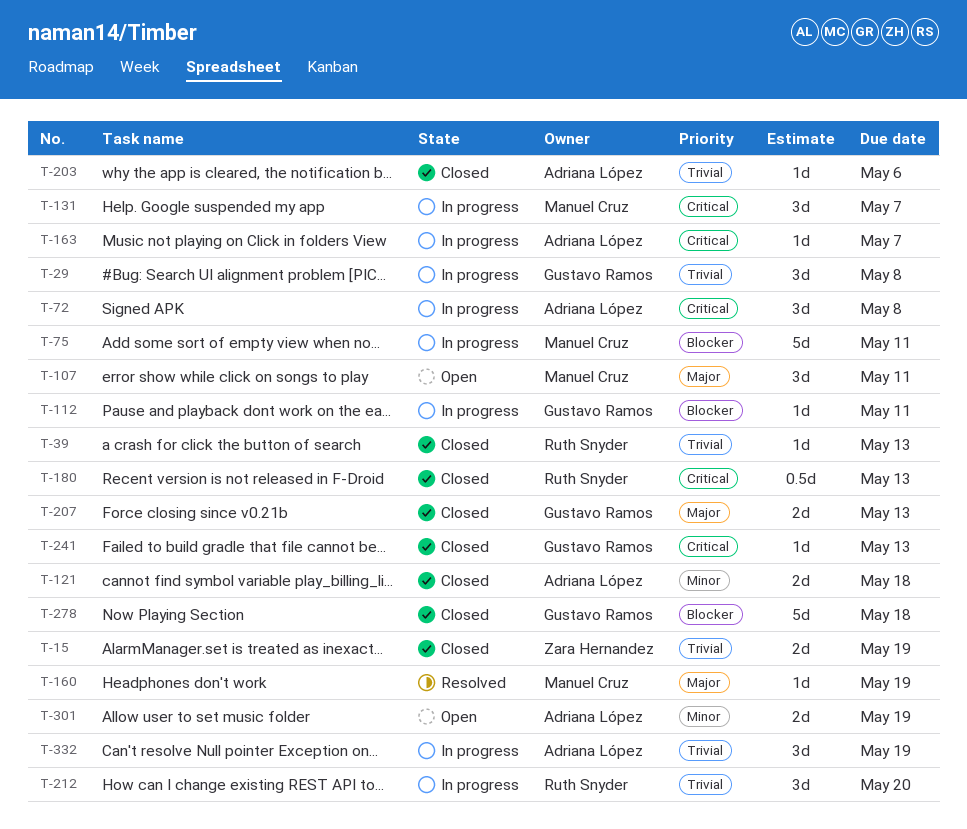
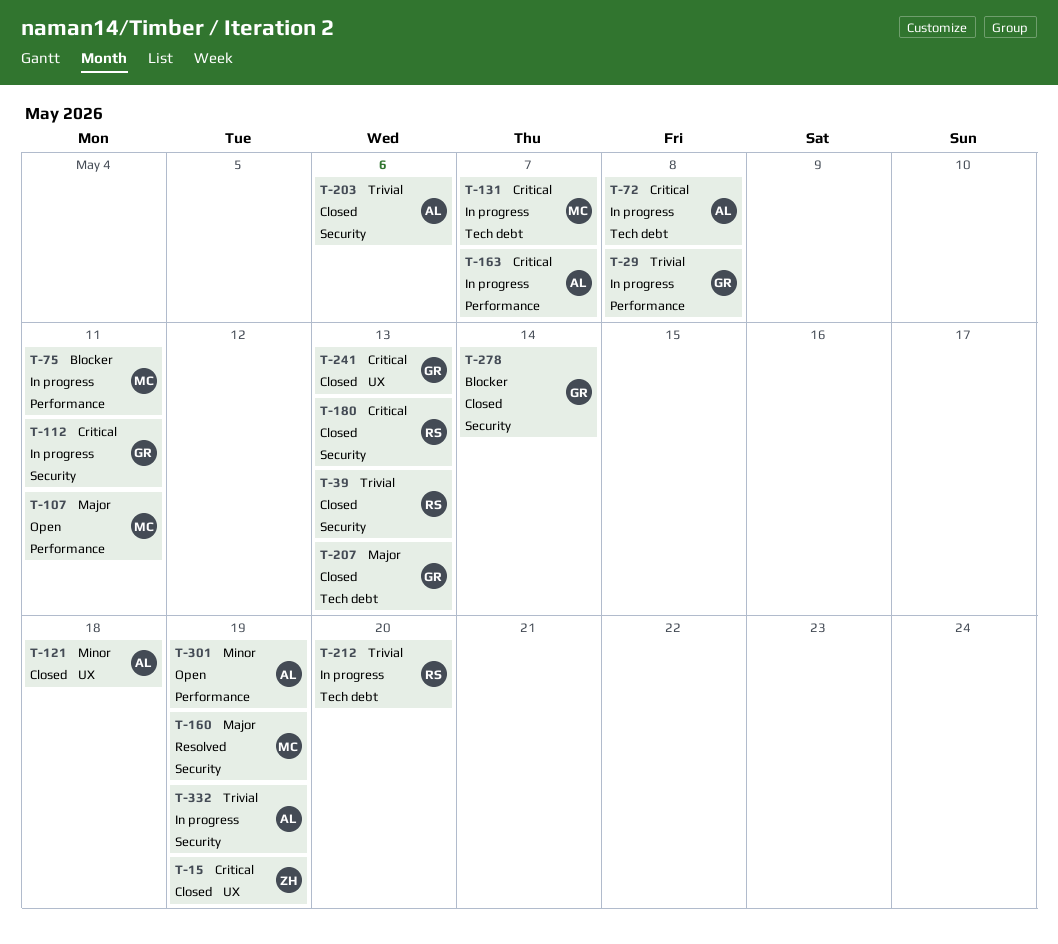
T-15, priority: Trivial -> Critical
T-112, priority: Blocker -> Critical
T-278, due: May 18 -> May 14

